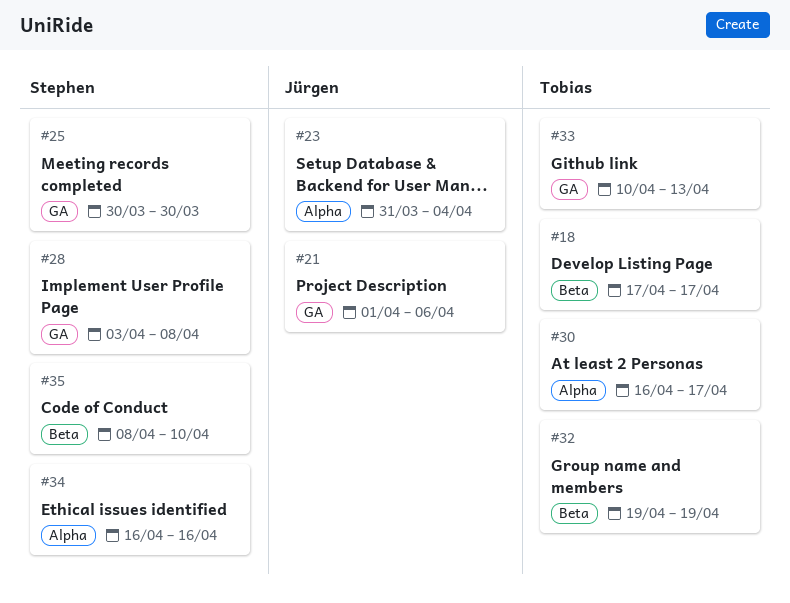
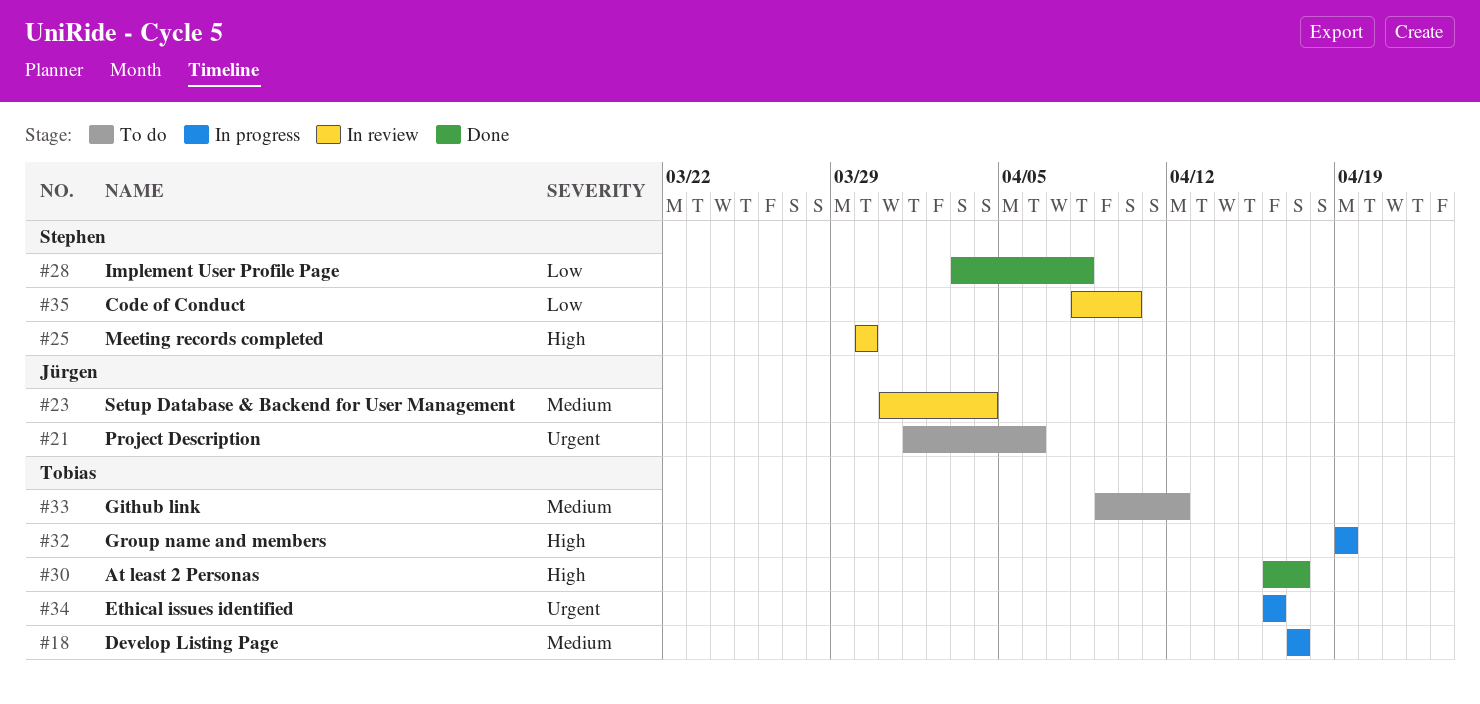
#33, start: Apr 10 -> Apr 9
#33, due: Apr 13 -> Apr 12
#34, owner: Stephen -> Tobias

